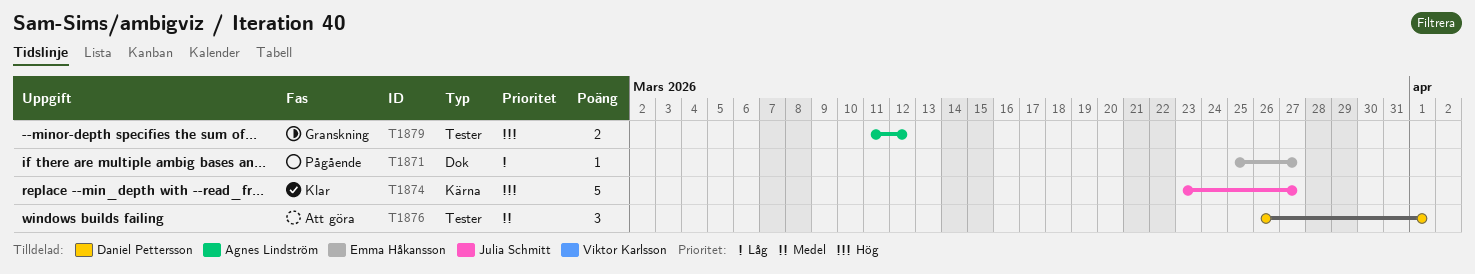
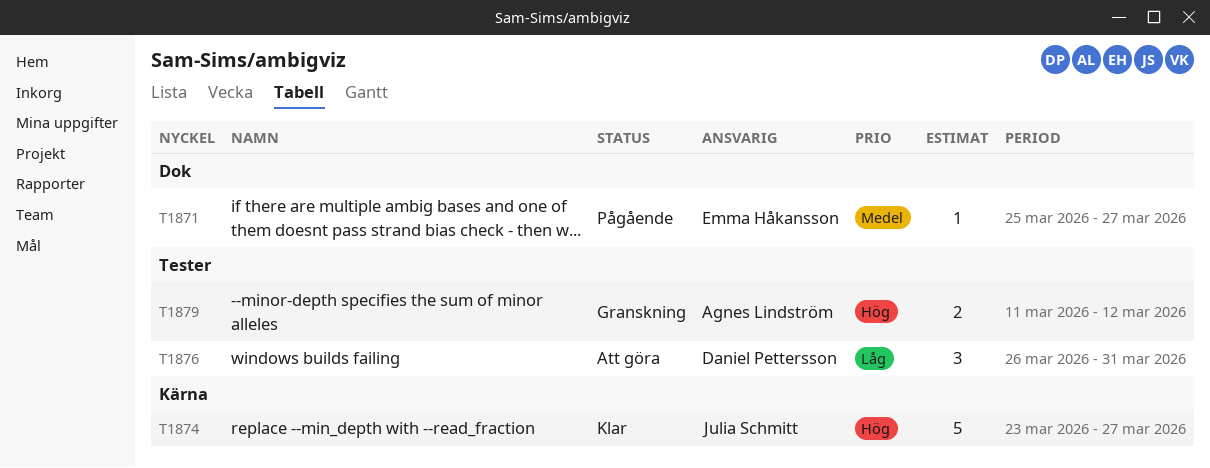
T1871, priority: Låg -> Medel
T1876, priority: Medel -> Låg
T1876, due: Apr 1 -> Mar 31

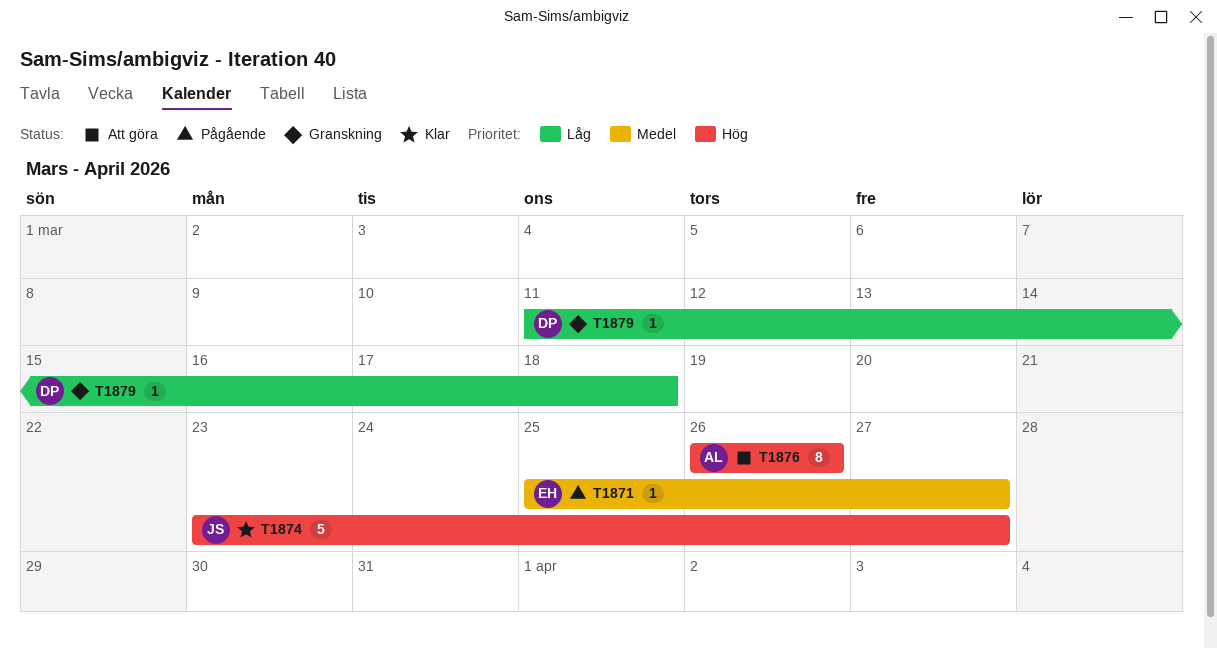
T1876, owner: Daniel Pettersson -> Agnes Lindström
T1876, priority: Låg -> Hög
T1876, estimate: 3 -> 8
T1876, due: Mar 31 -> Mar 26
T1879, owner: Agnes Lindström -> Daniel Pettersson
T1879, priority: Hög -> Låg
T1879, estimate: 2 -> 1
T1879, due: Mar 12 -> Mar 18

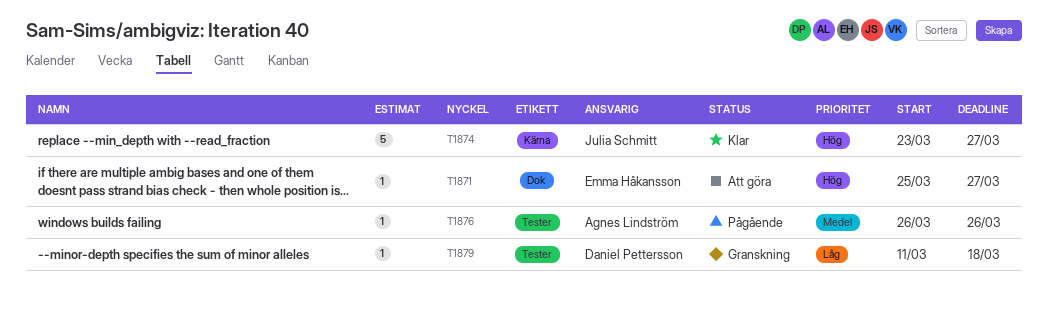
T1871, status: Pågående -> Att göra
T1871, priority: Medel -> Hög
T1876, status: Att göra -> Pågående
T1876, priority: Hög -> Medel
T1876, estimate: 8 -> 1

